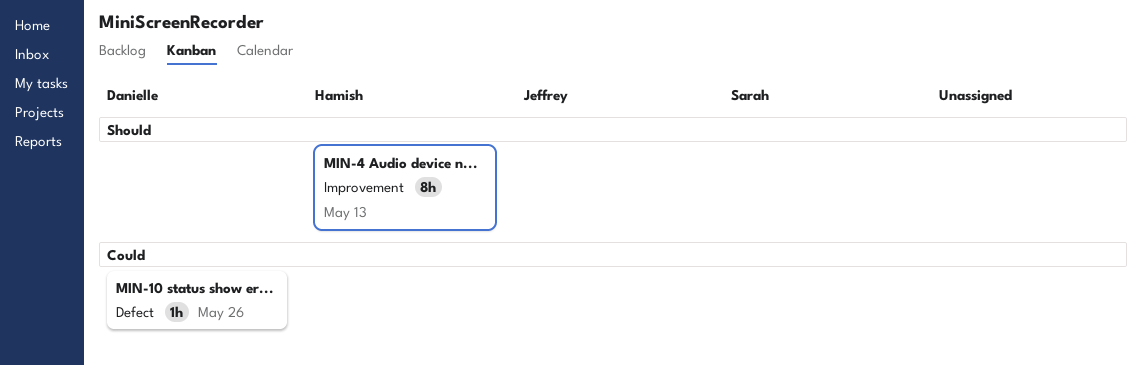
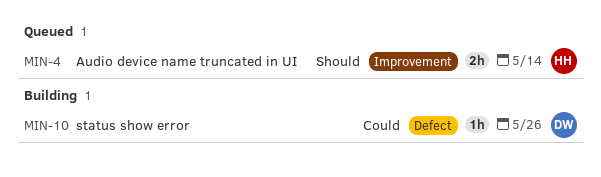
MIN-4, estimate: 8h -> 2h
MIN-4, due: May 13 -> May 14

